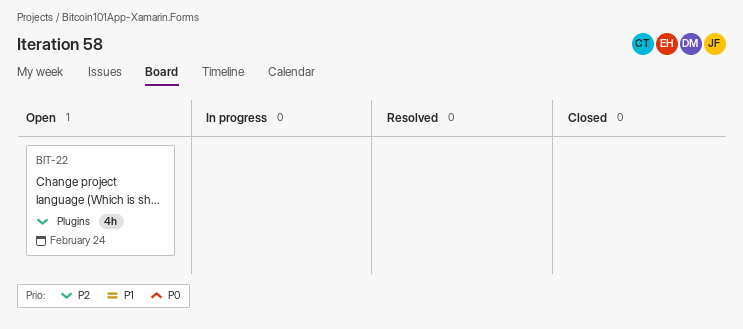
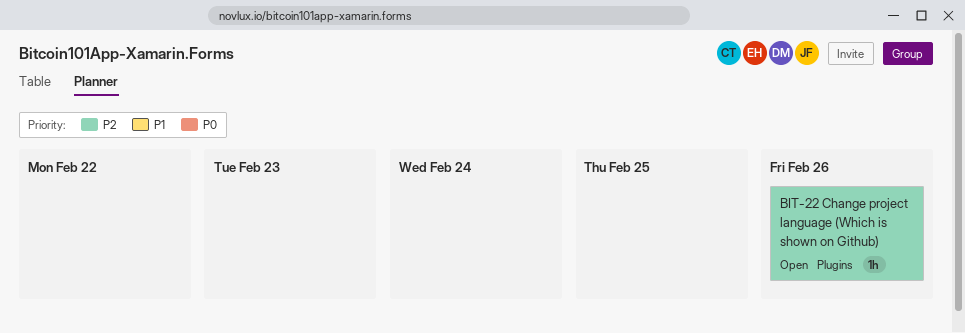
BIT-22, estimate: 4h -> 1h
BIT-22, due: Feb 24 -> Feb 26

